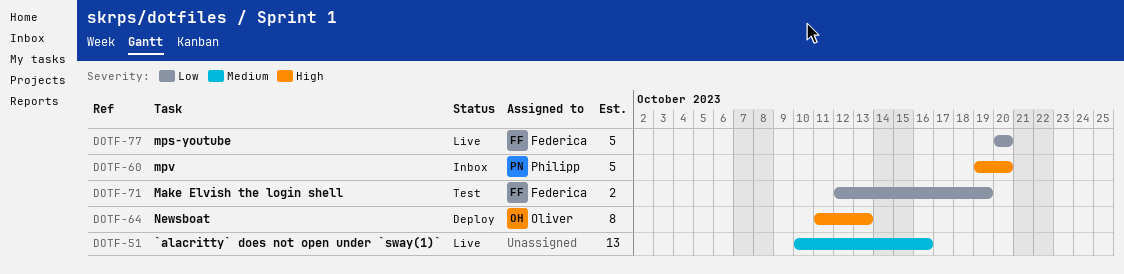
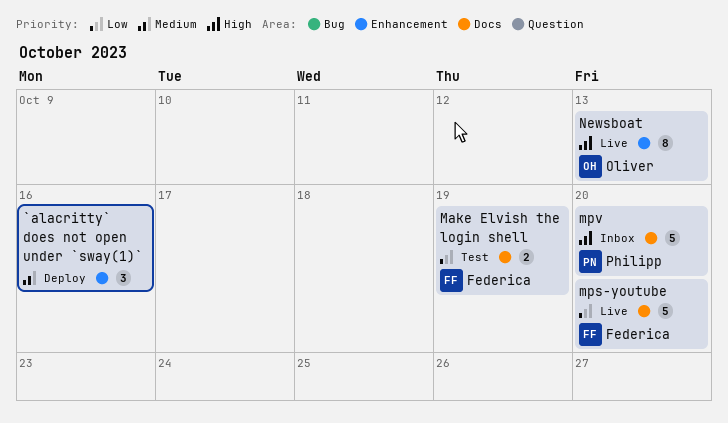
`alacritty` does not open under `sway(1)`, status: Live -> Deploy
`alacritty` does not open under `sway(1)`, estimate: 13 -> 3
Newsboat, status: Deploy -> Live

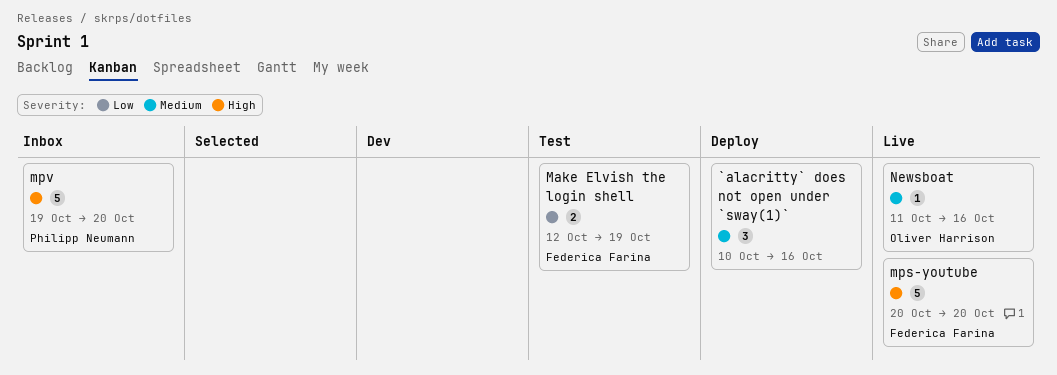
mps-youtube, priority: Low -> High
Newsboat, priority: High -> Medium
Newsboat, estimate: 8 -> 1
Newsboat, due: Oct 13 -> Oct 16

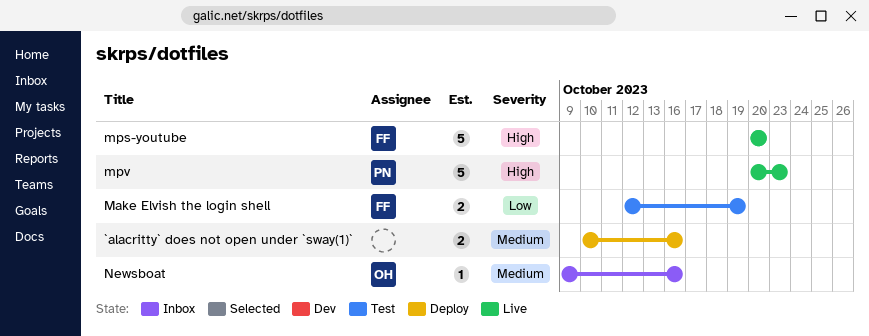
`alacritty` does not open under `sway(1)`, estimate: 3 -> 2
mpv, status: Inbox -> Live
mpv, start: Oct 19 -> Oct 20
mpv, due: Oct 20 -> Oct 23
Newsboat, status: Live -> Inbox
Newsboat, start: Oct 11 -> Oct 9

